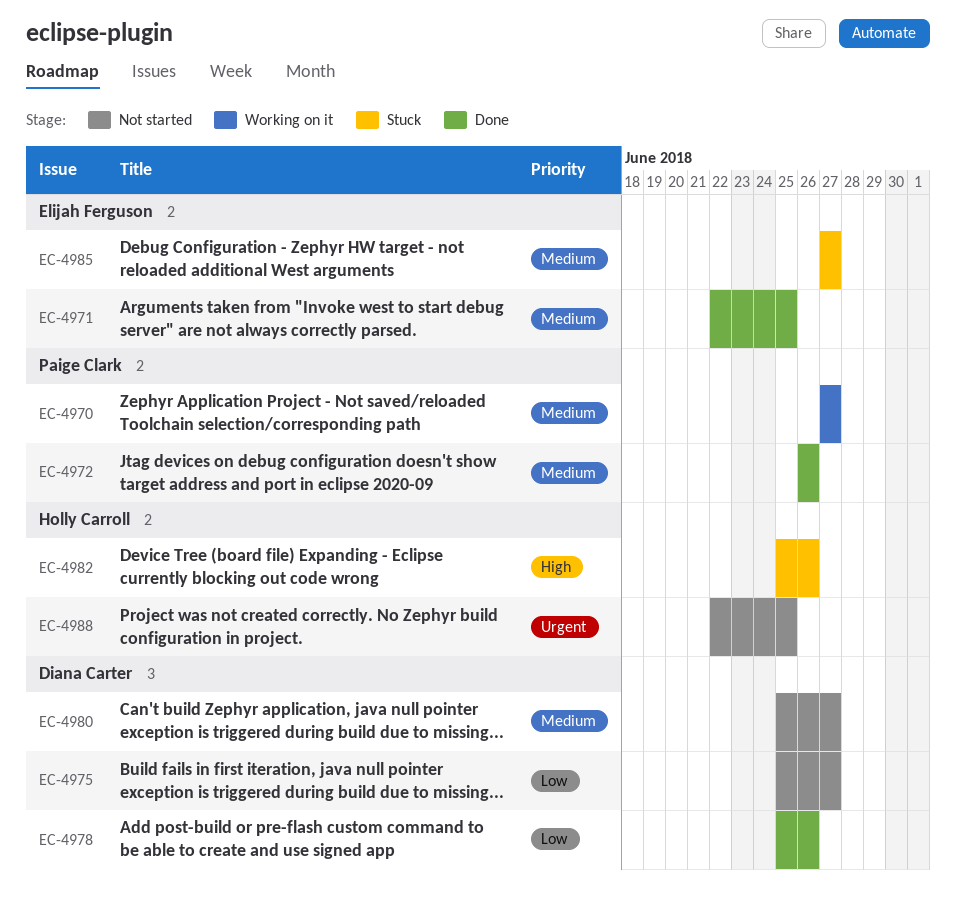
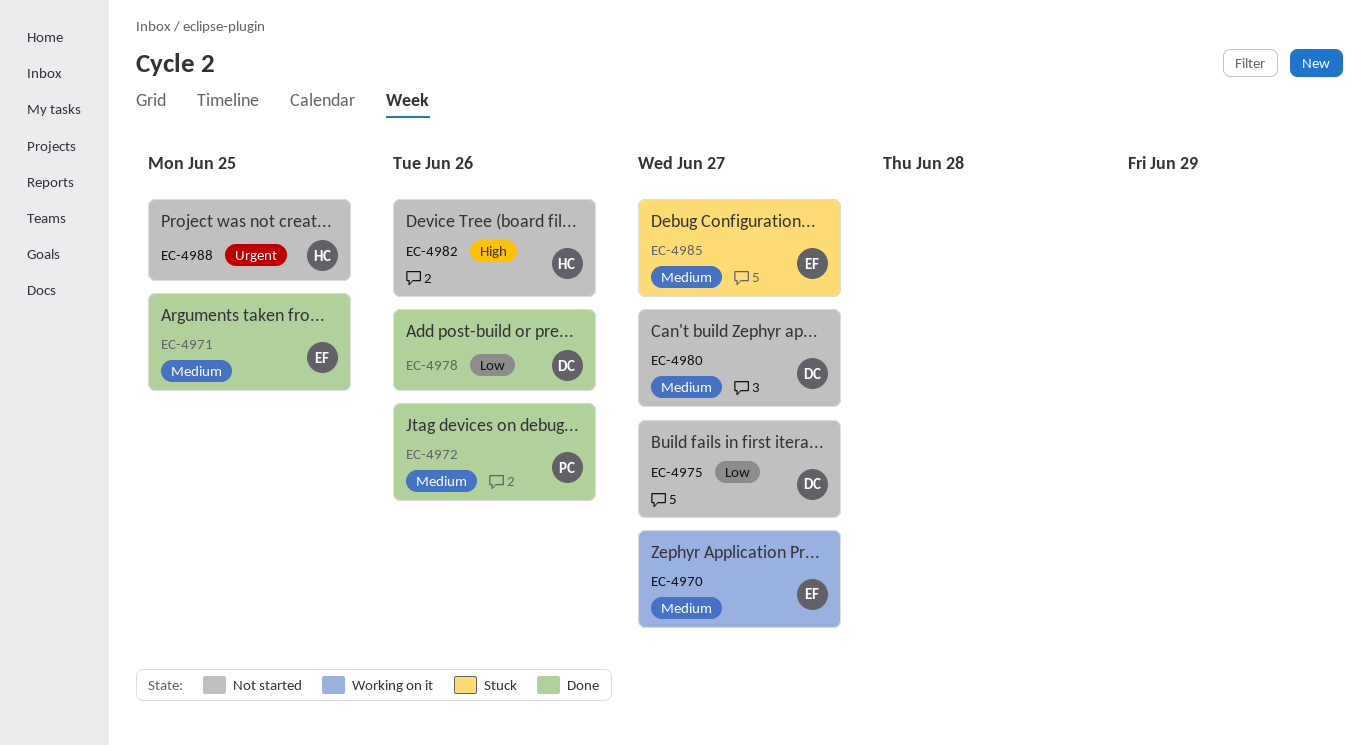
EC-4970, owner: Paige Clark -> Elijah Ferguson
EC-4982, status: Stuck -> Not started

